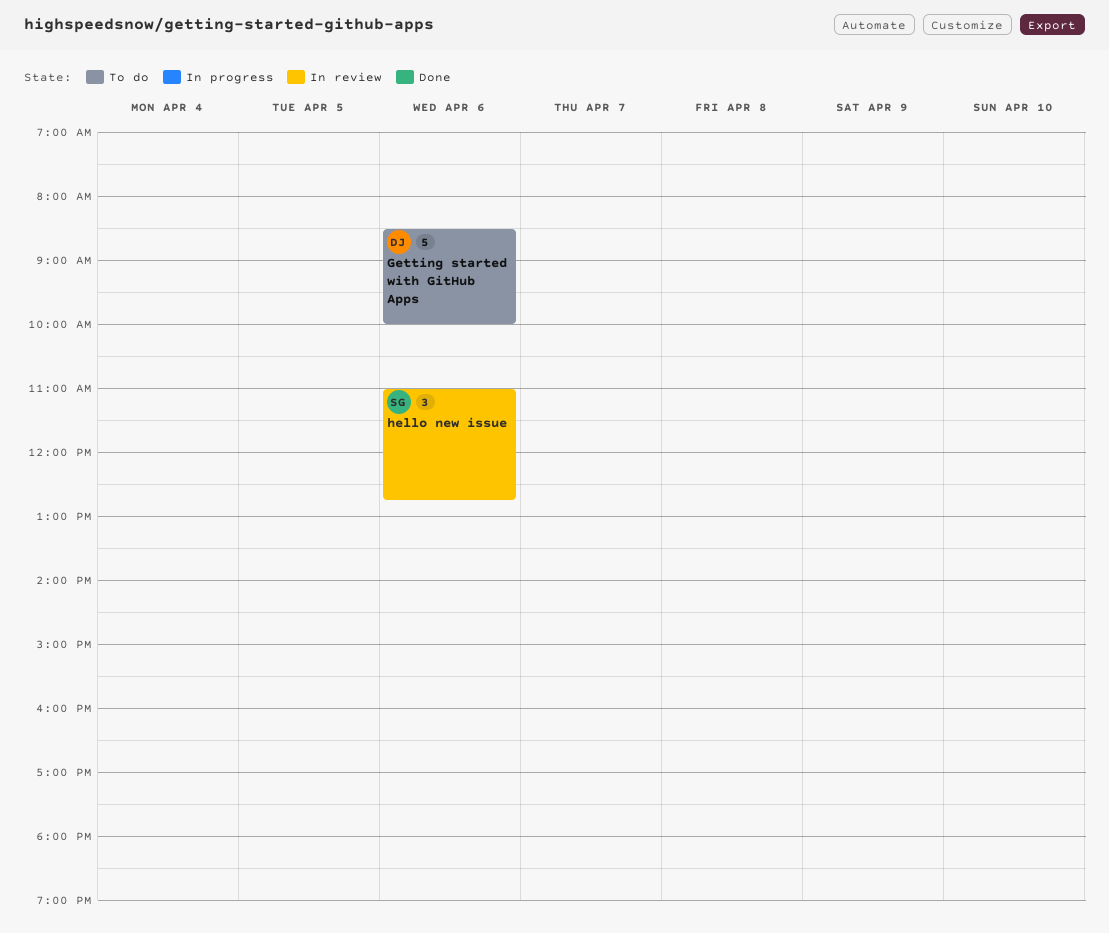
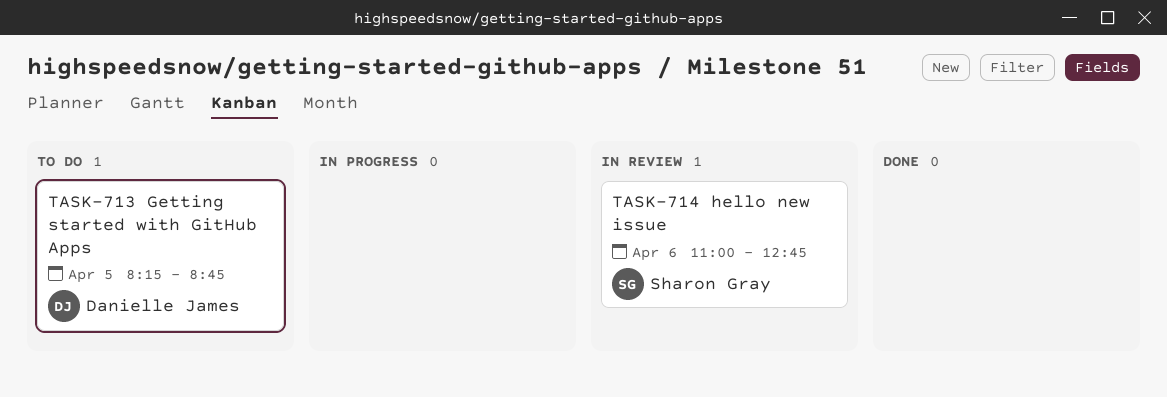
Getting started with GitHub Apps, day: Apr 6 -> Apr 5
Getting started with GitHub Apps, begins: 08:30 -> 08:15
Getting started with GitHub Apps, ends: 10:00 -> 08:45

